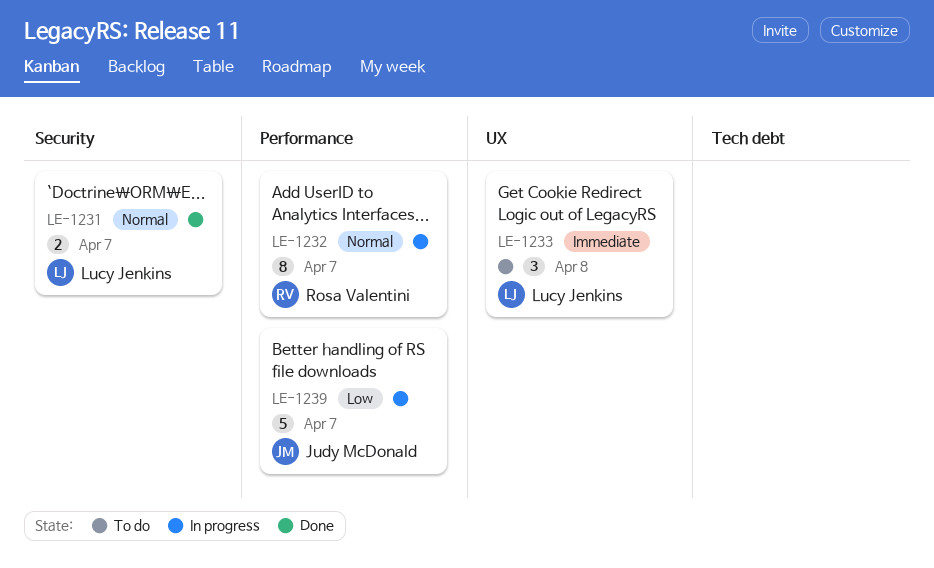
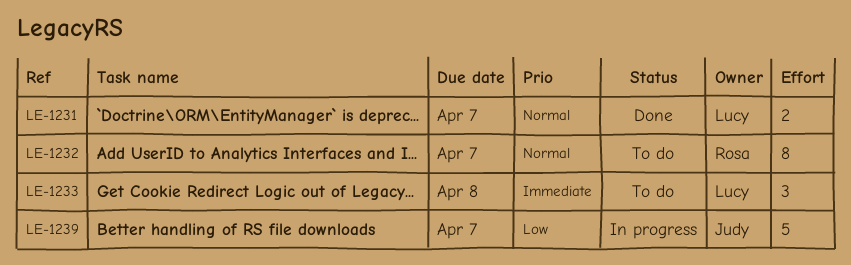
LE-1232, status: In progress -> To do

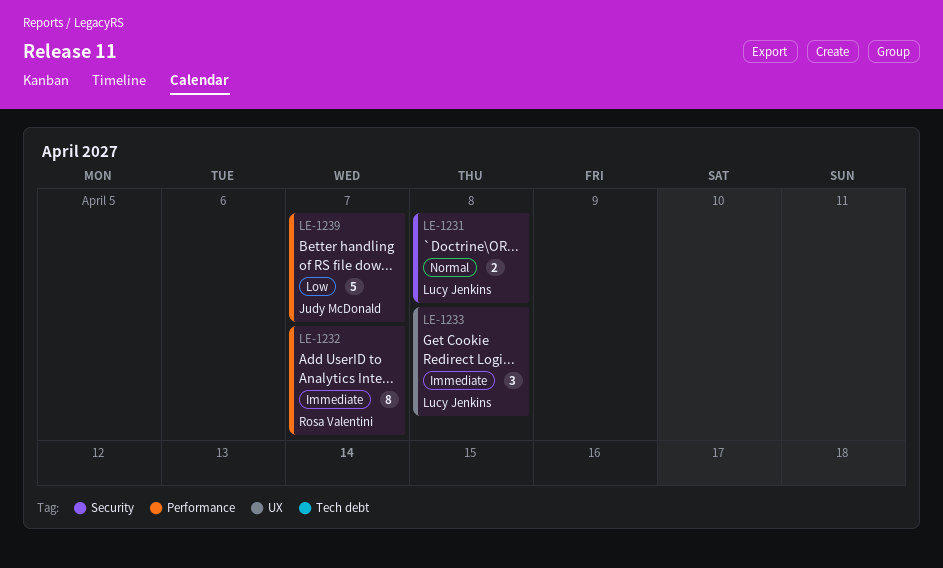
LE-1231, due: Apr 7 -> Apr 8
LE-1232, priority: Normal -> Immediate

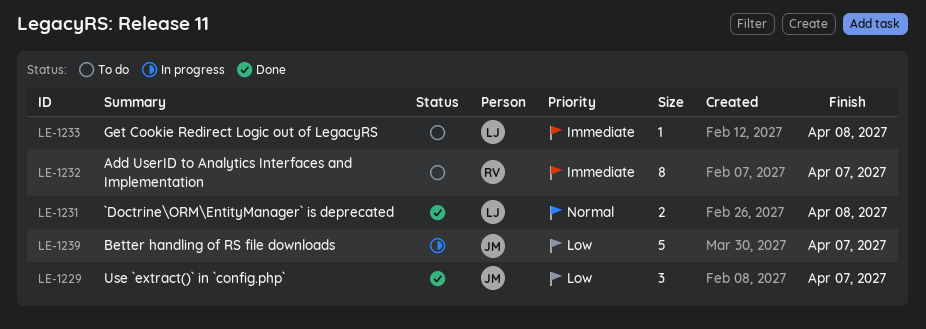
LE-1229: none -> present
LE-1233, estimate: 3 -> 1

